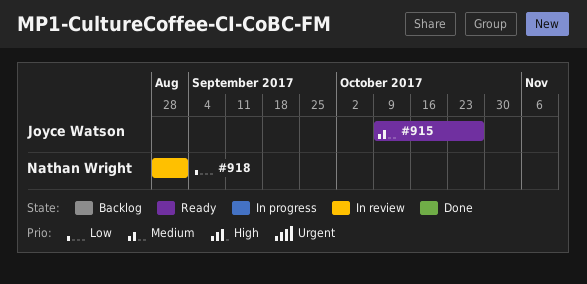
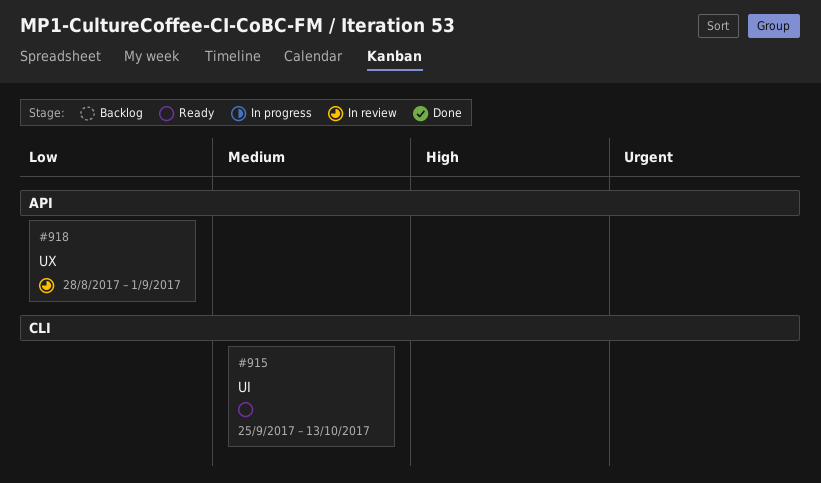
#915, start: Oct 9 -> Sep 25
#915, due: Oct 27 -> Oct 13

